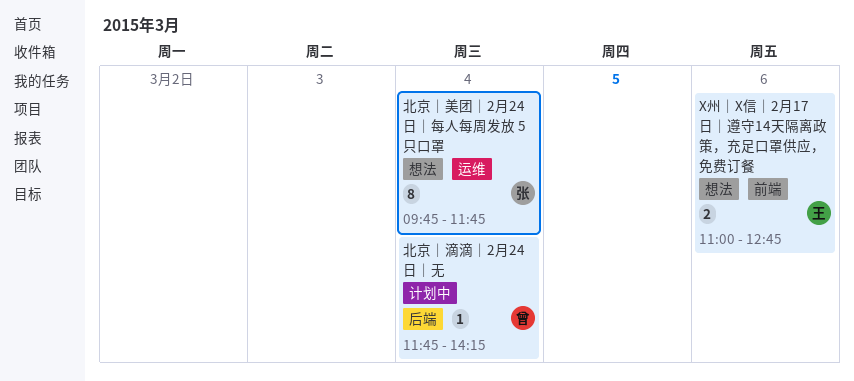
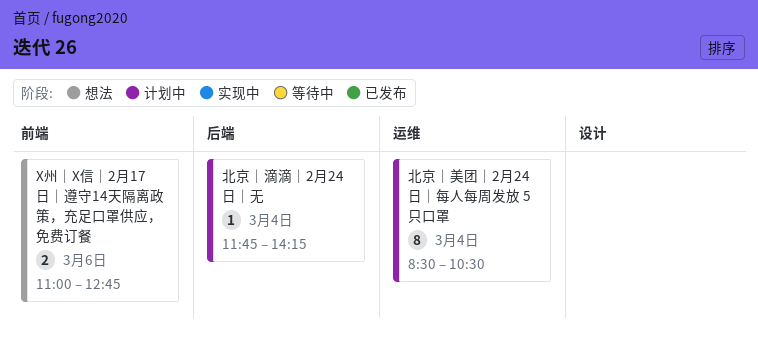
北京｜美团｜2月24日｜每人每周发放 5 只口罩, status: 想法 -> 计划中
北京｜美团｜2月24日｜每人每周发放 5 只口罩, begins: 09:45 -> 08:30
北京｜美团｜2月24日｜每人每周发放 5 只口罩, ends: 11:45 -> 10:30

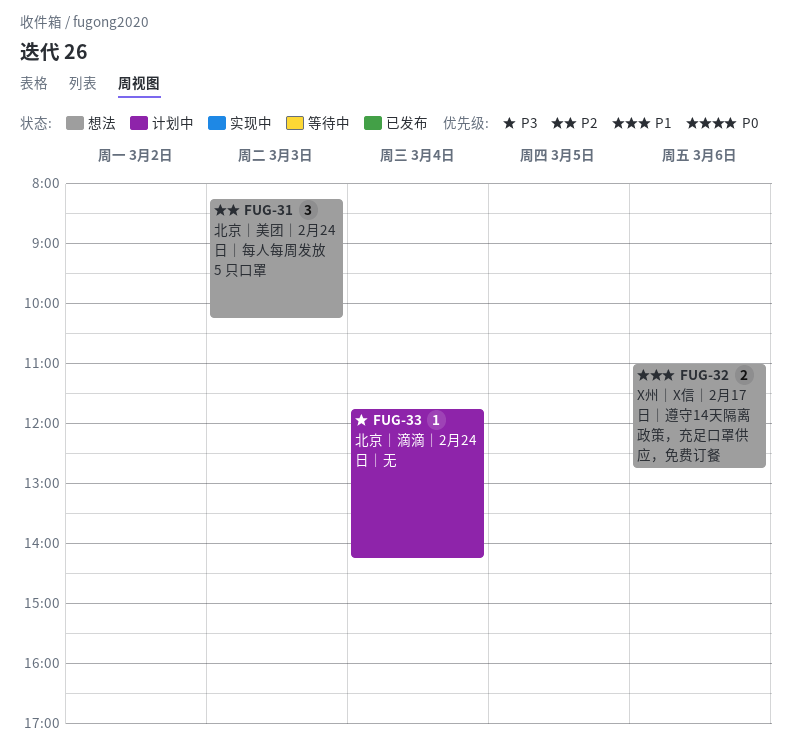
北京｜美团｜2月24日｜每人每周发放 5 只口罩, status: 计划中 -> 想法
北京｜美团｜2月24日｜每人每周发放 5 只口罩, estimate: 8 -> 3
北京｜美团｜2月24日｜每人每周发放 5 只口罩, day: Mar 4 -> Mar 3
北京｜美团｜2月24日｜每人每周发放 5 只口罩, begins: 08:30 -> 08:15
北京｜美团｜2月24日｜每人每周发放 5 只口罩, ends: 10:30 -> 10:15

